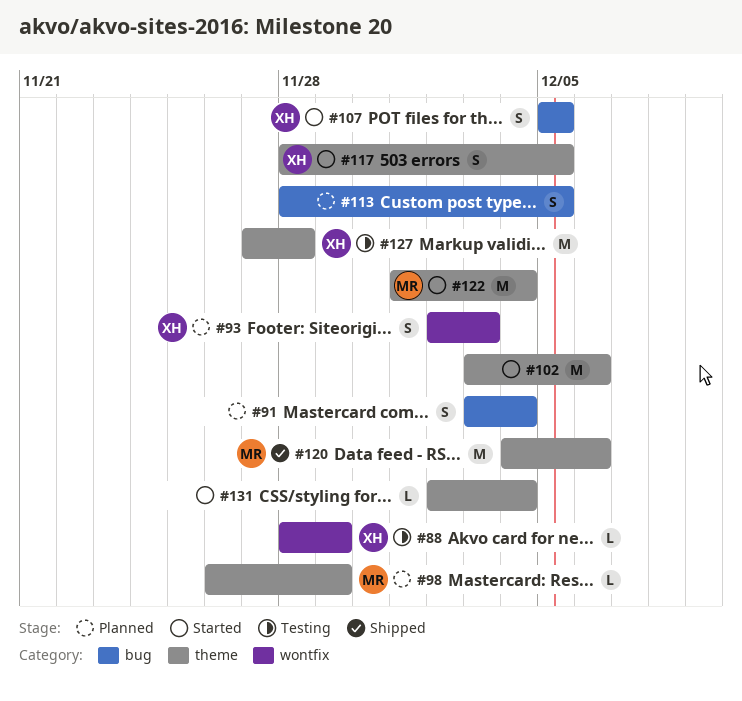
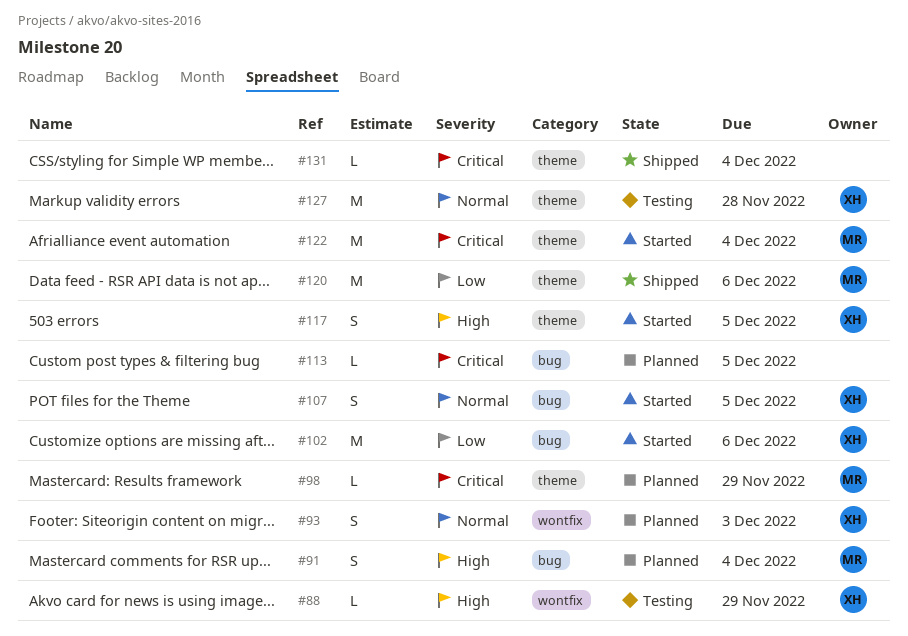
#91, owner: none -> MR
#102, owner: none -> XH
#102, label: theme -> bug
#113, estimate: S -> L
#131, status: Started -> Shipped

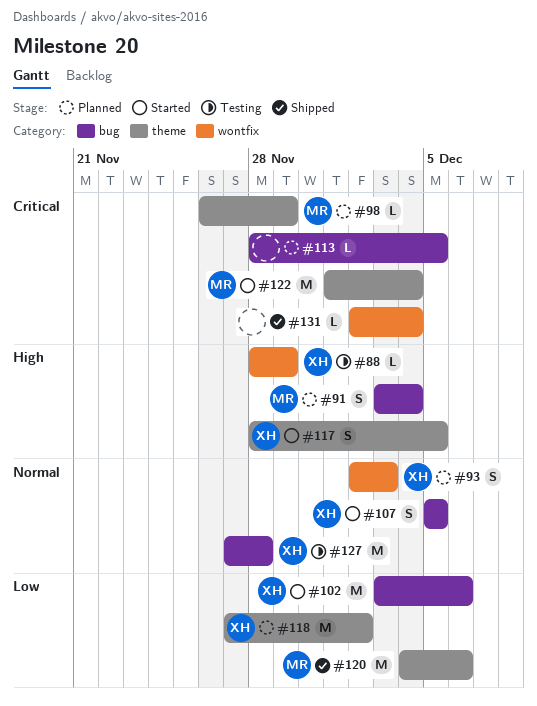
#118: none -> present
#127, label: theme -> bug
#131, label: theme -> wontfix

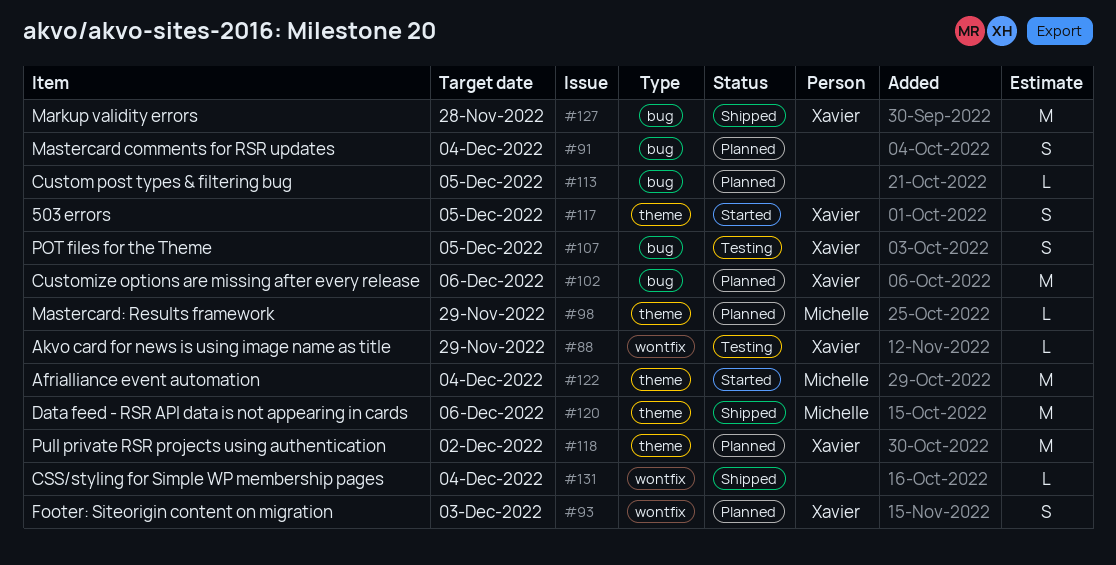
#91, owner: Michelle -> none
#102, status: Started -> Planned
#107, status: Started -> Testing
#127, status: Testing -> Shipped

